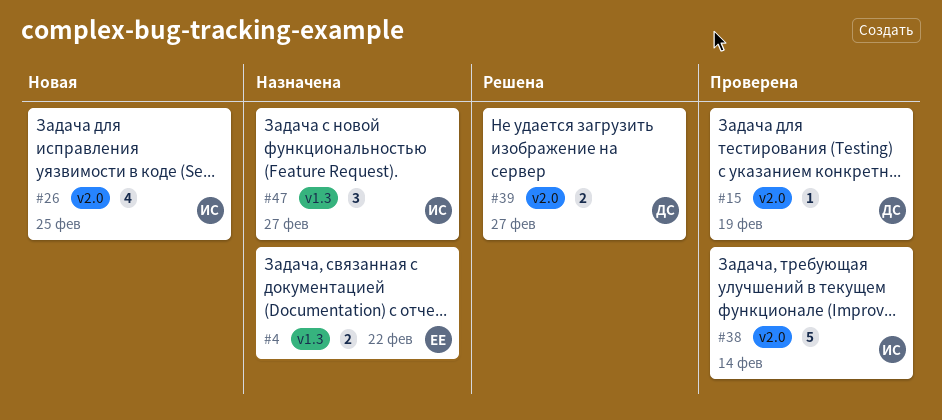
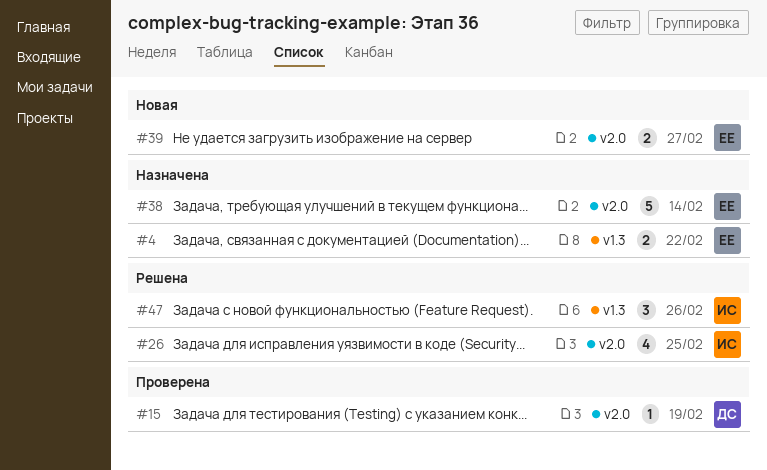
#26, status: Новая -> Решена
#38, status: Проверена -> Назначена
#38, owner: ИС -> ЕЕ
#39, status: Решена -> Новая
#39, owner: ДС -> ЕЕ
#47, status: Назначена -> Решена
#47, due: Feb 27 -> Feb 26

